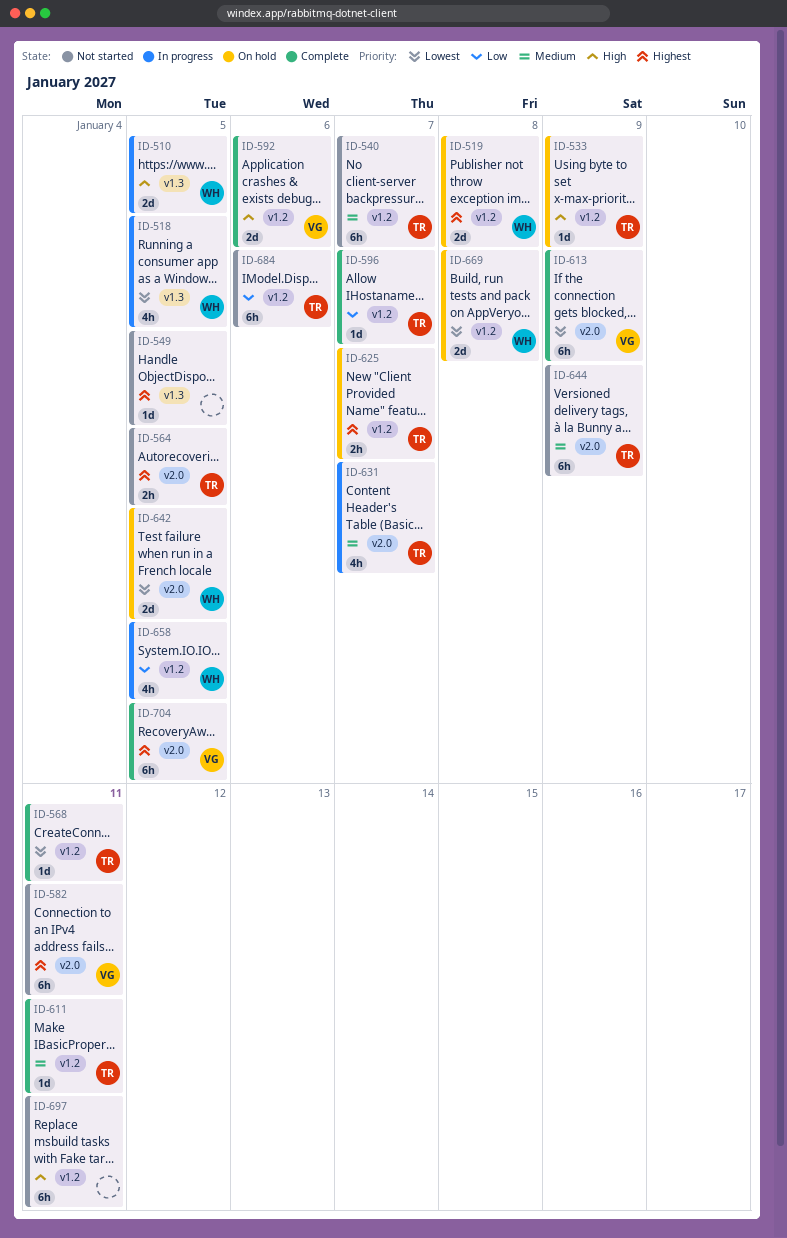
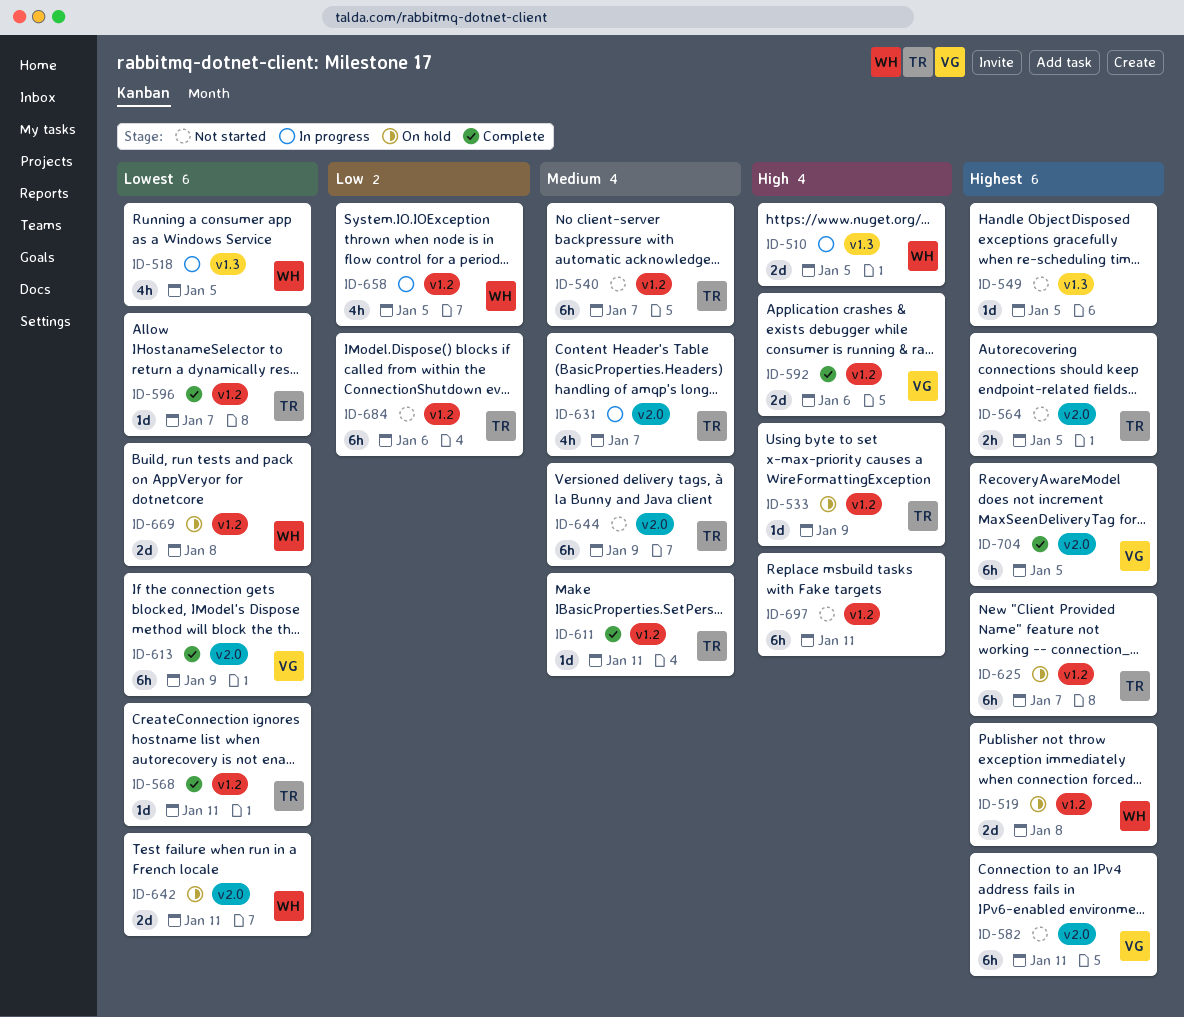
ID-596, priority: Low -> Lowest
ID-625, estimate: 2h -> 6h
ID-642, due: Jan 5 -> Jan 11

